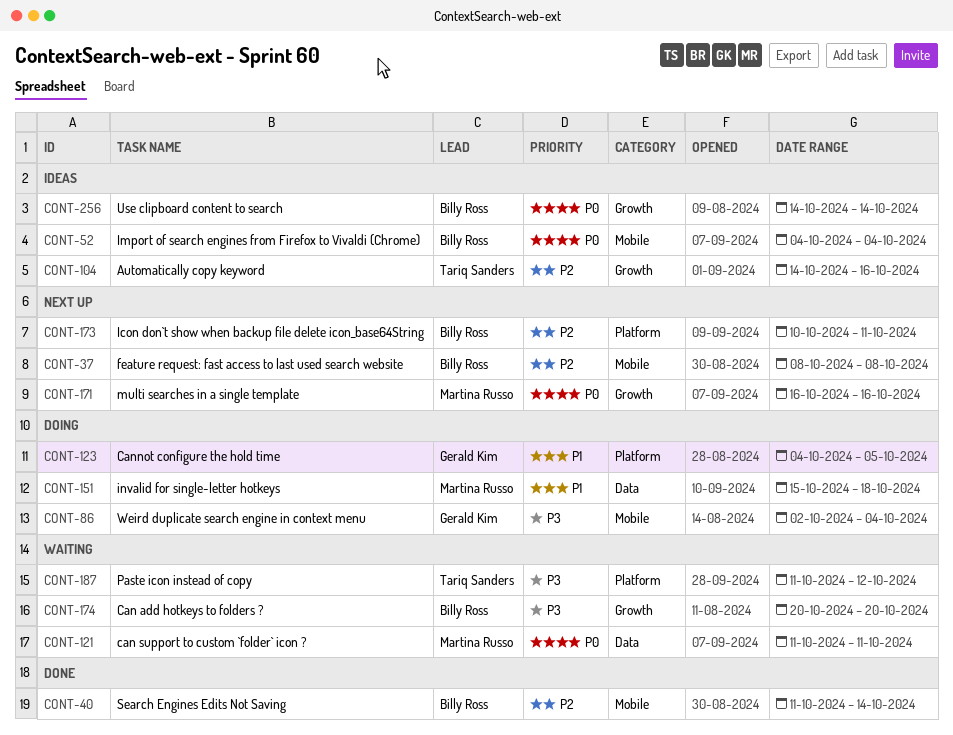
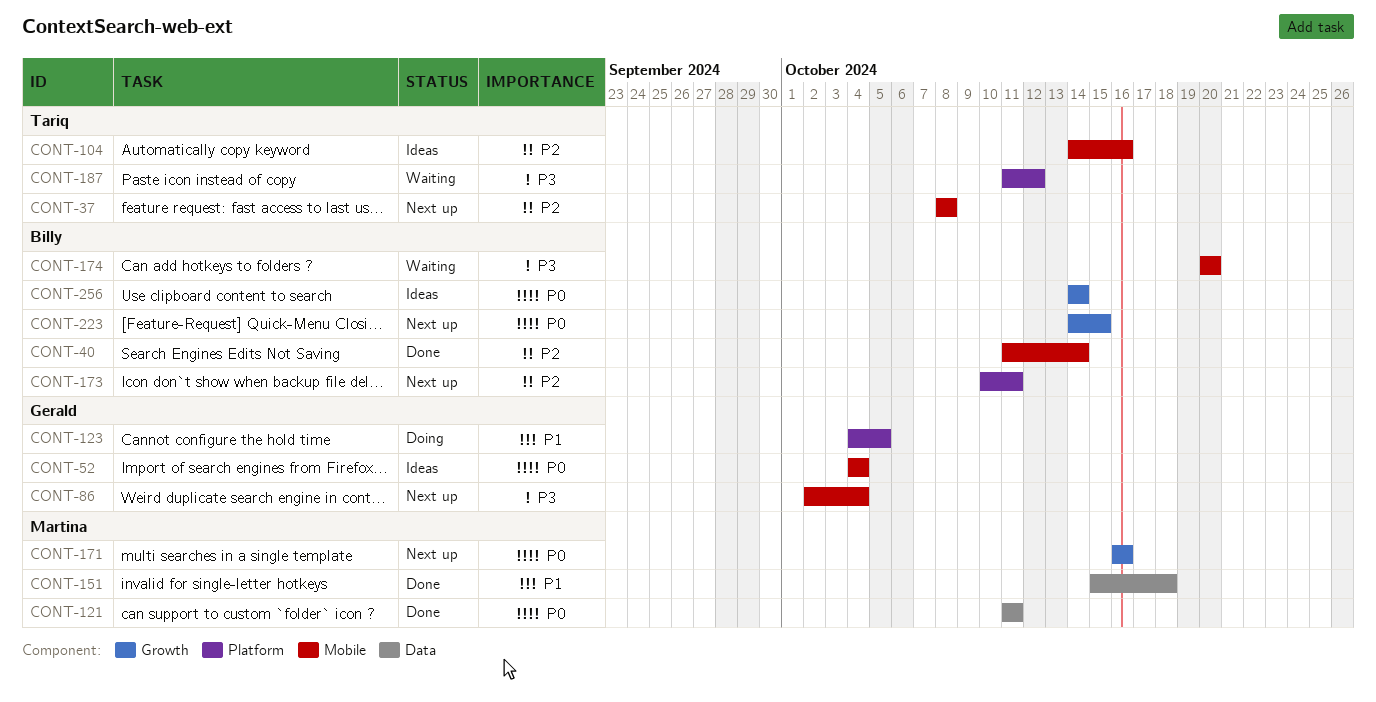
CONT-37, owner: Billy Ross -> Tariq Sanders
CONT-52, owner: Billy Ross -> Gerald Kim
CONT-86, status: Doing -> Next up
CONT-104, label: Growth -> Mobile
CONT-121, status: Waiting -> Done
CONT-151, status: Doing -> Done
CONT-174, label: Growth -> Mobile
CONT-223: none -> present

